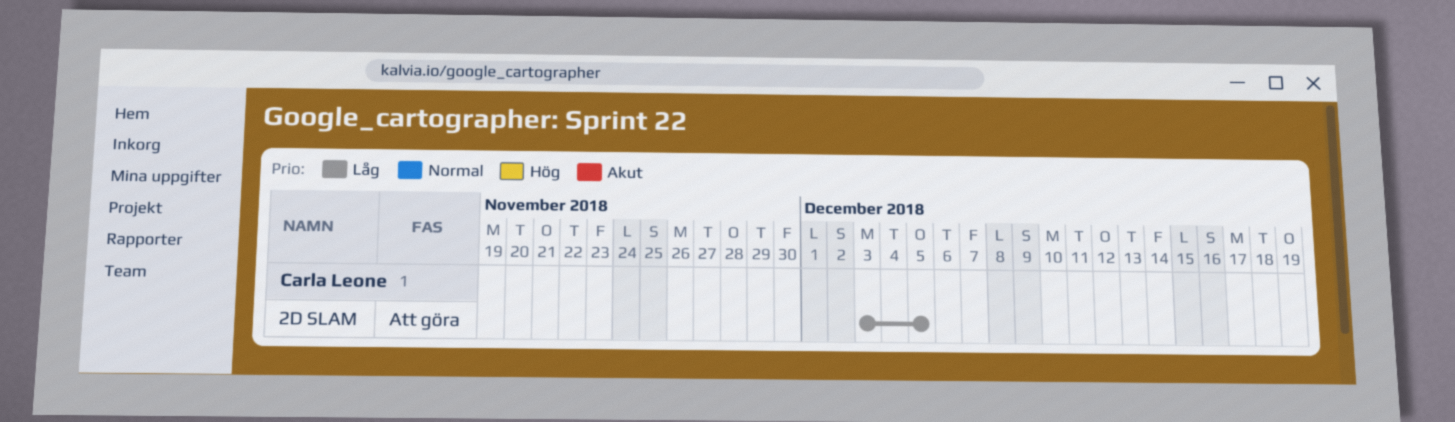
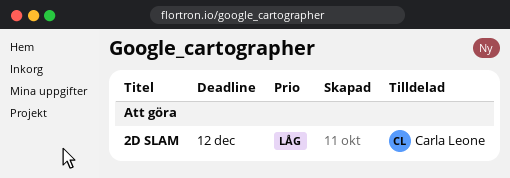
2D SLAM, due: Dec 5 -> Dec 12

